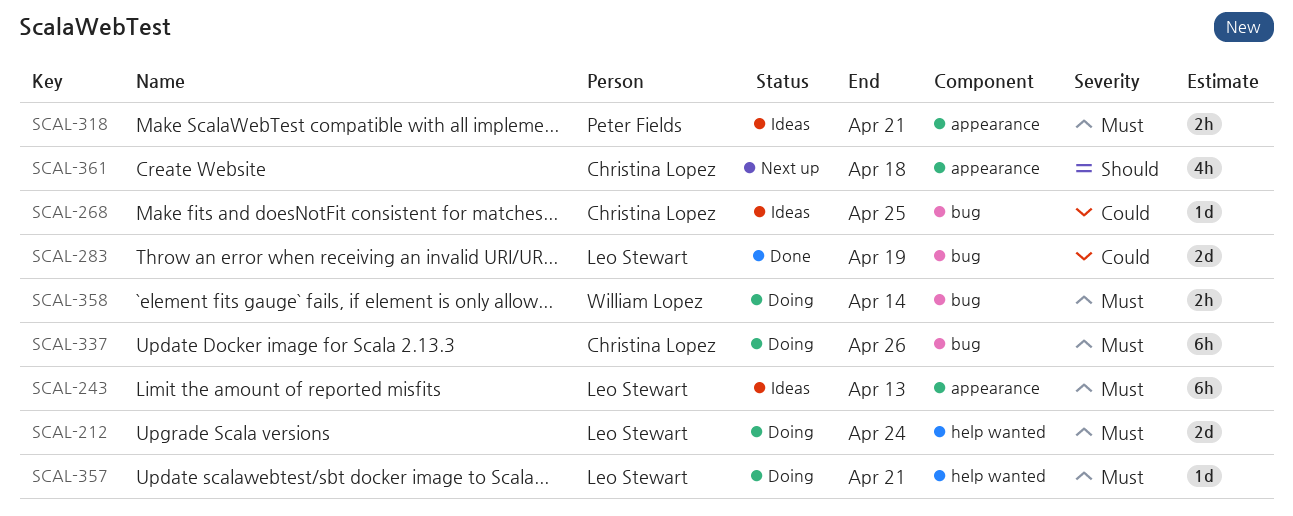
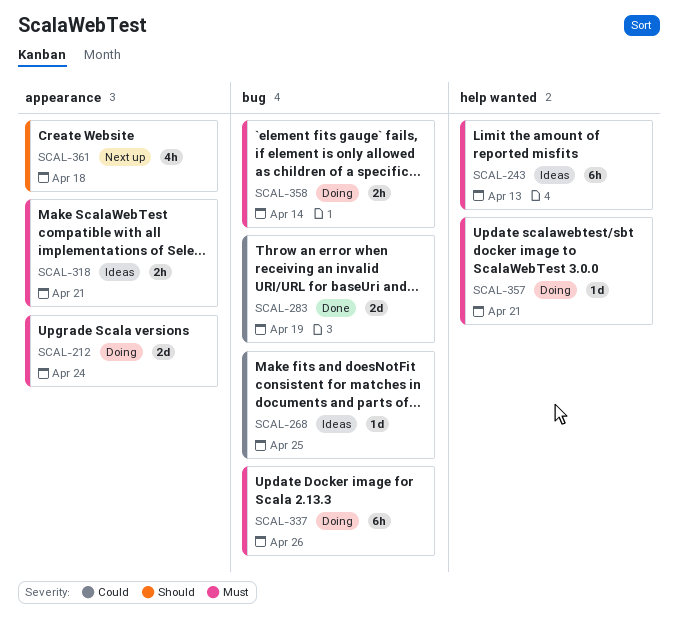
SCAL-212, label: help wanted -> appearance
SCAL-243, label: appearance -> help wanted

